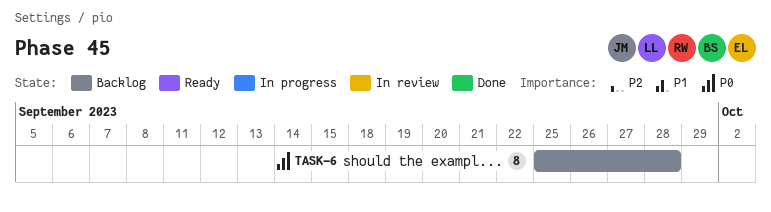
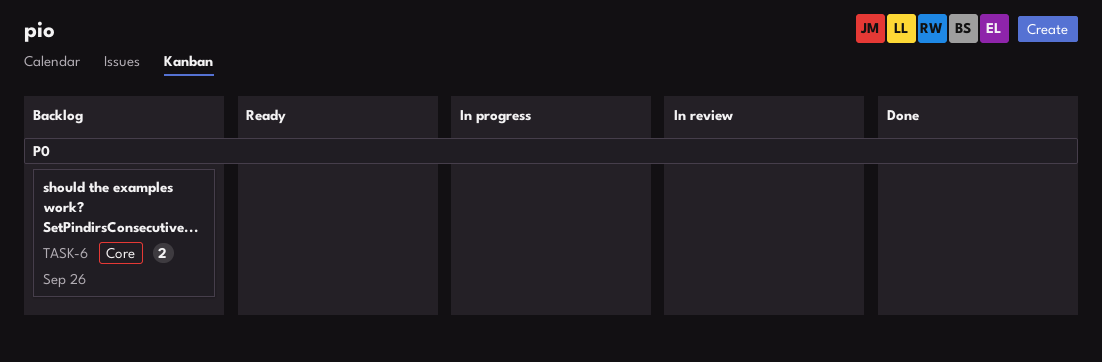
TASK-6, estimate: 8 -> 2
TASK-6, due: Sep 28 -> Sep 26

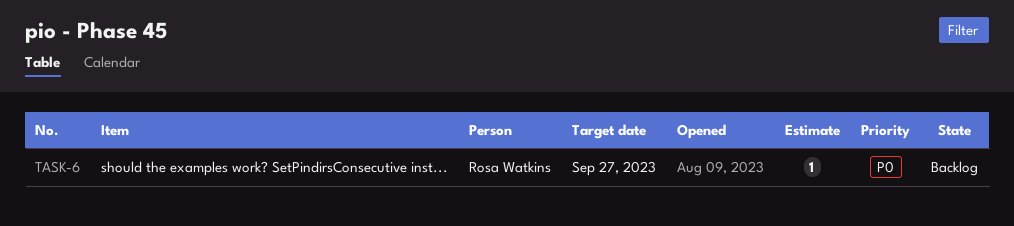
TASK-6, estimate: 2 -> 1
TASK-6, due: Sep 26 -> Sep 27

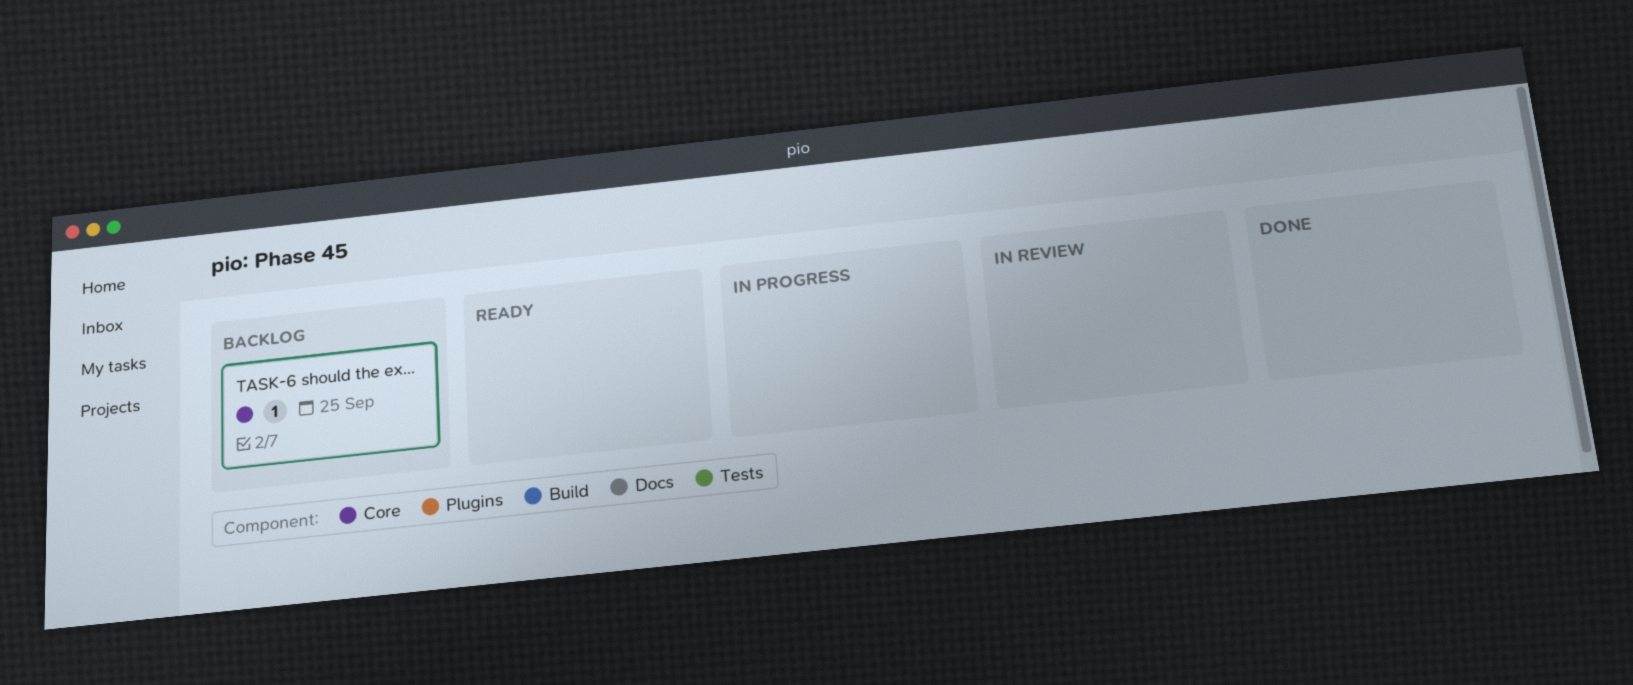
TASK-6, due: Sep 27 -> Sep 25

